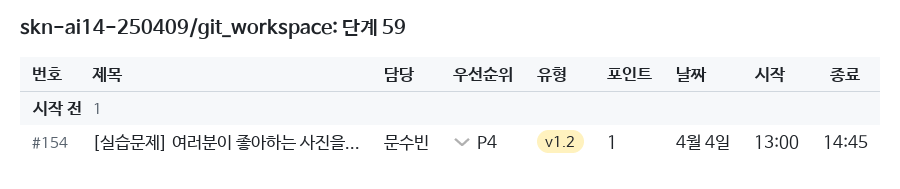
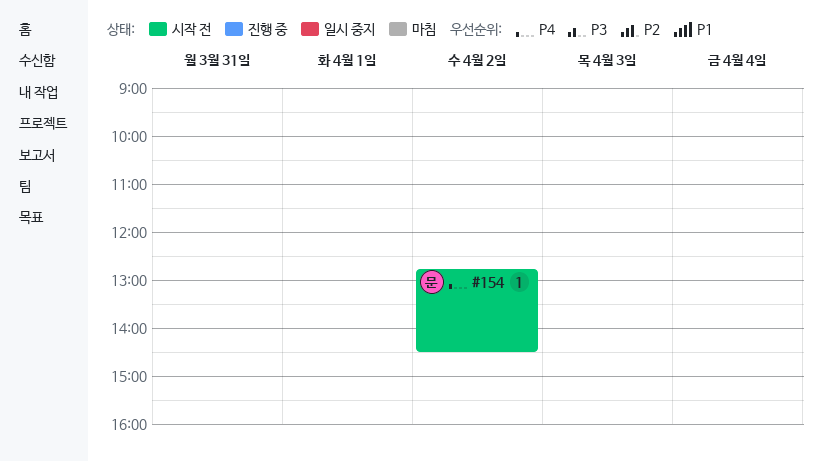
#154, day: Apr 4 -> Apr 2
#154, begins: 13:00 -> 12:45
#154, ends: 14:45 -> 14:30

